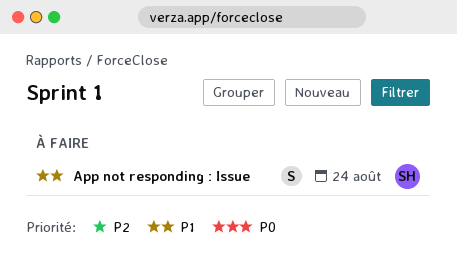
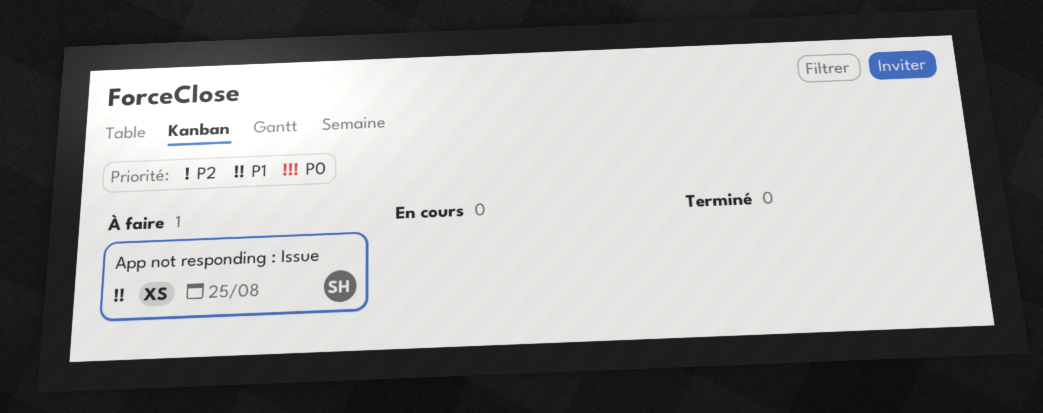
App not responding : Issue, estimate: S -> XS
App not responding : Issue, due: Aug 24 -> Aug 25

